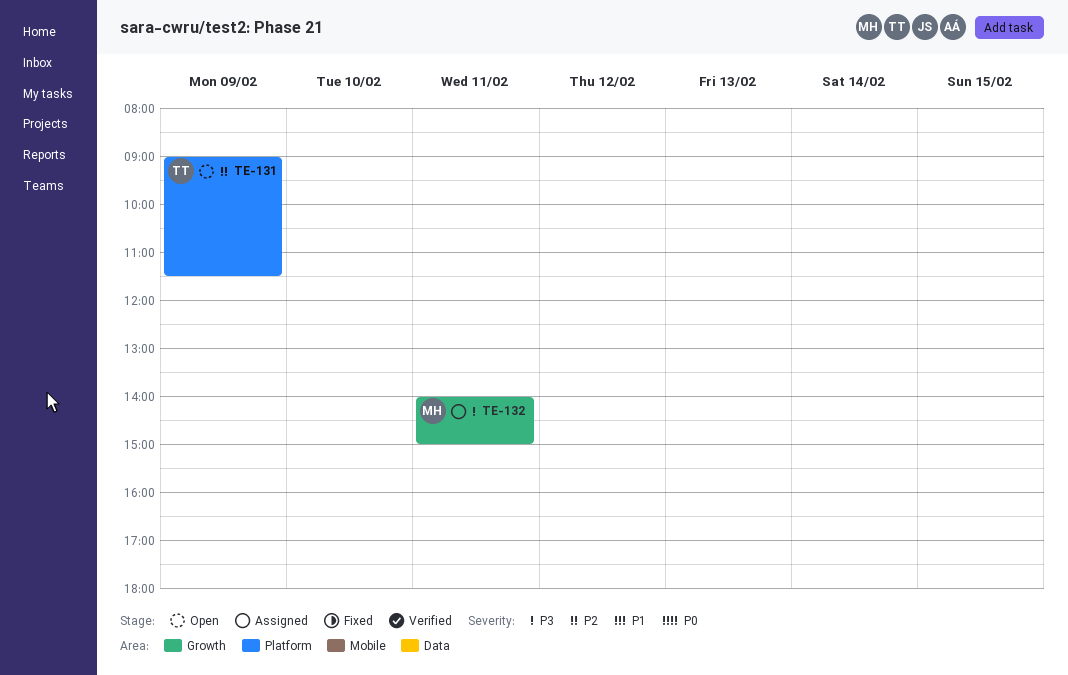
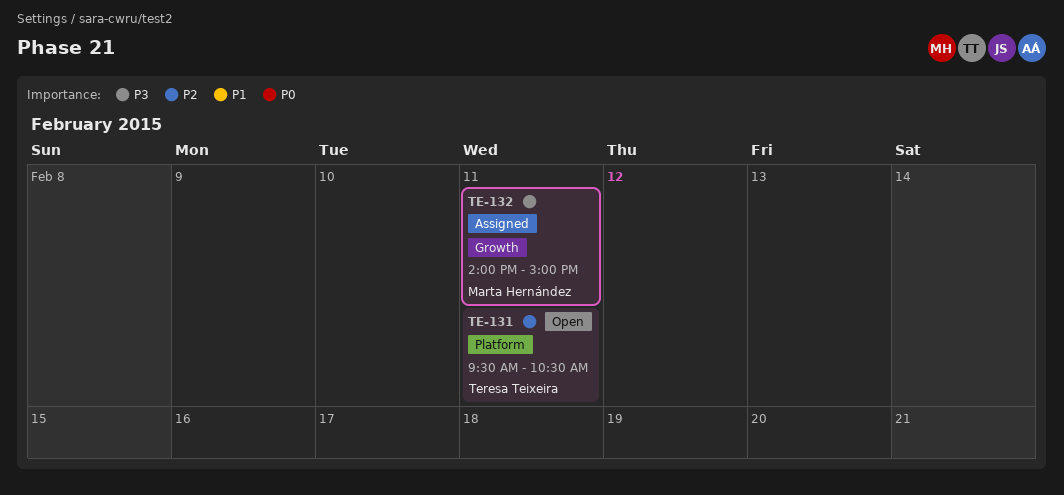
TE-131, day: Feb 9 -> Feb 11
TE-131, begins: 09:00 -> 09:30
TE-131, ends: 11:30 -> 10:30

